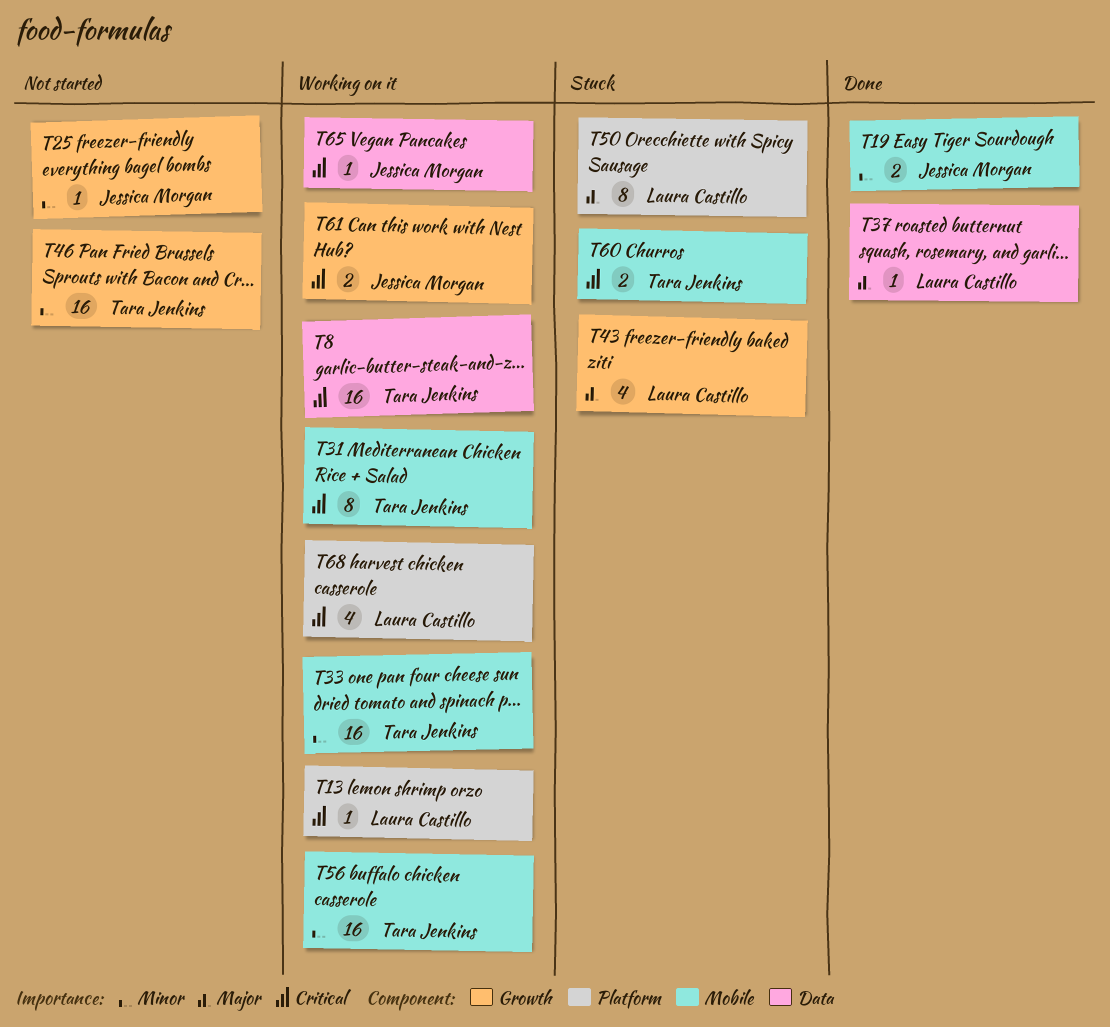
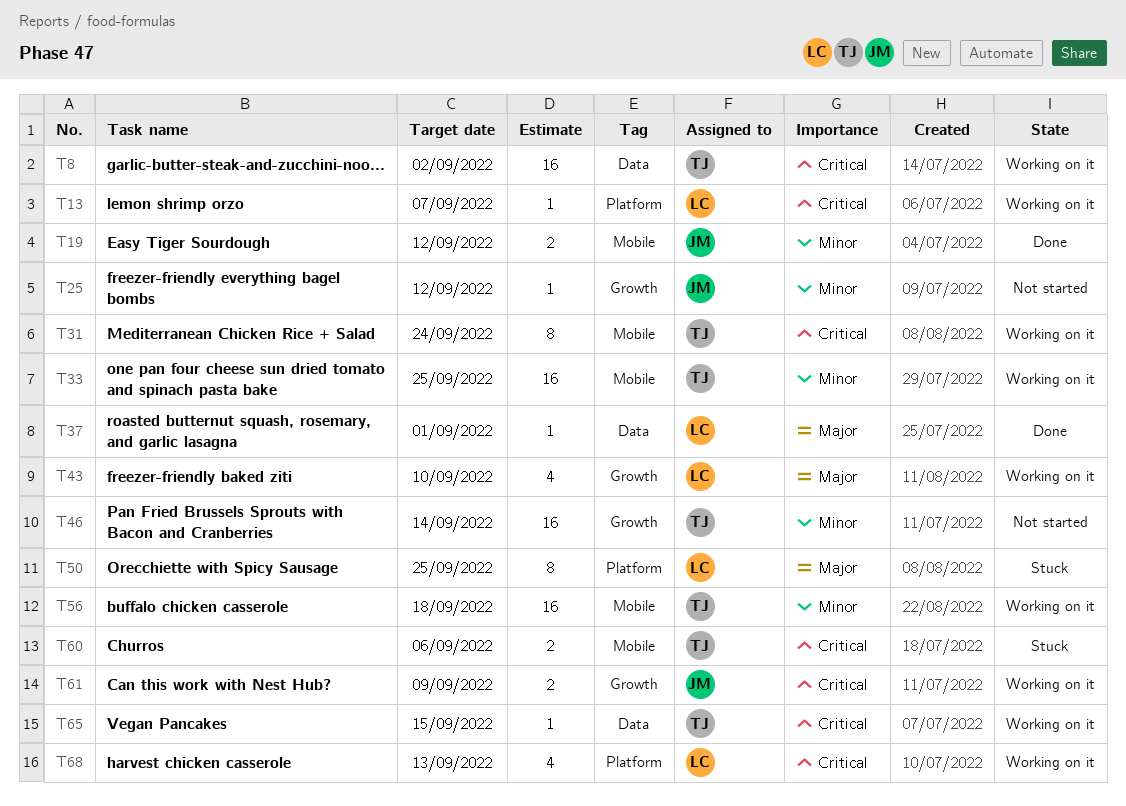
T43, status: Stuck -> Working on it
T65, owner: Jessica Morgan -> Tara Jenkins

